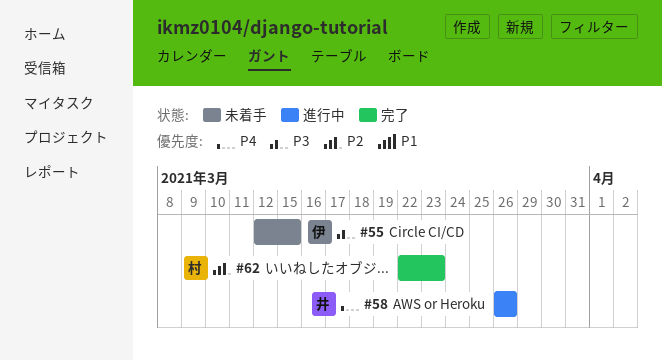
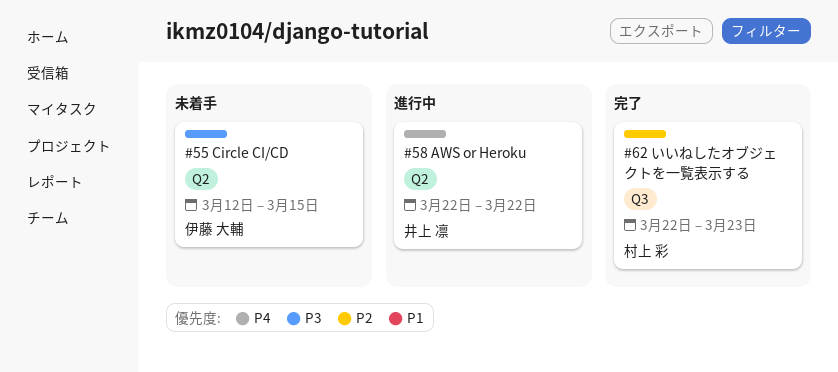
#58, start: Mar 26 -> Mar 22
#58, due: Mar 26 -> Mar 22

